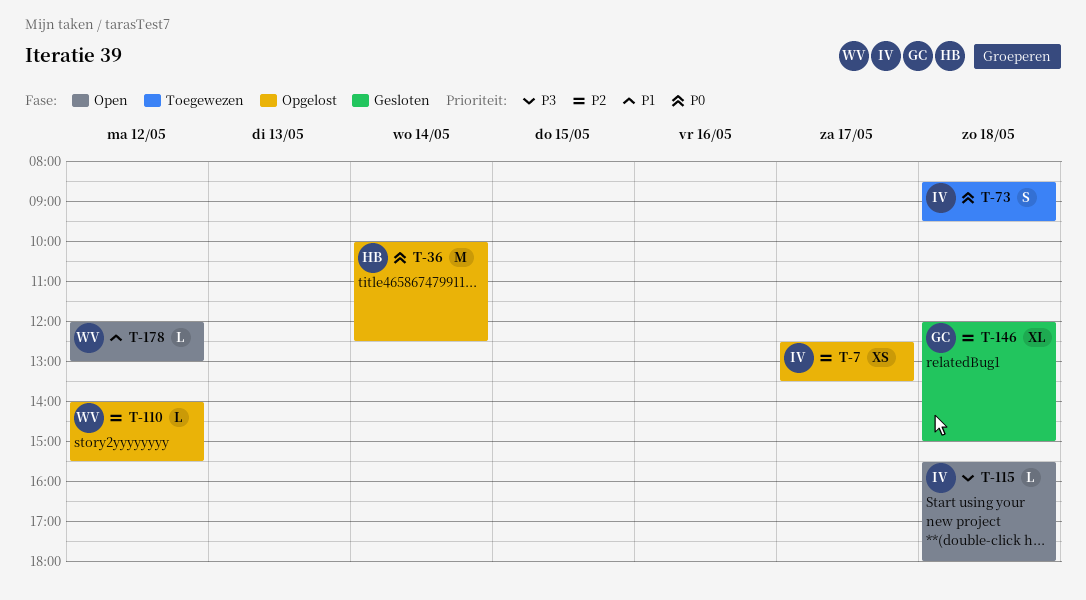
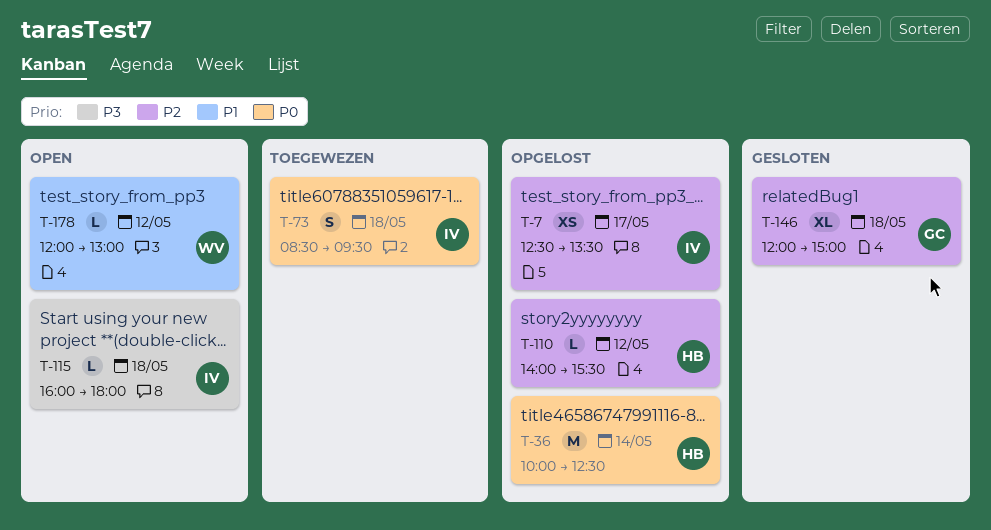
T-110, owner: WV -> HB
T-115, begins: 15:30 -> 16:00

